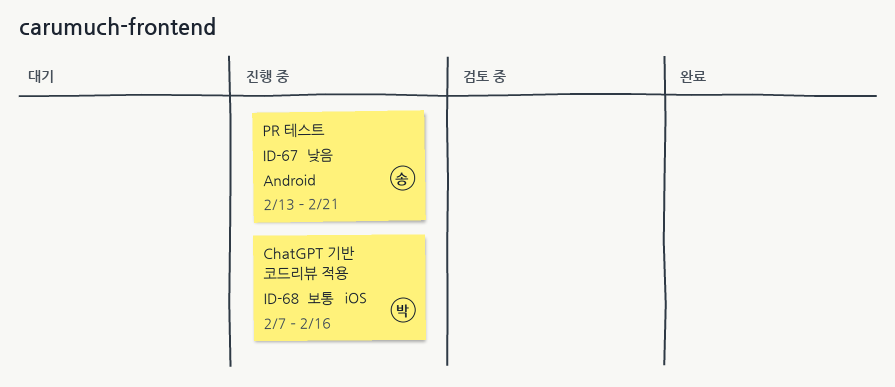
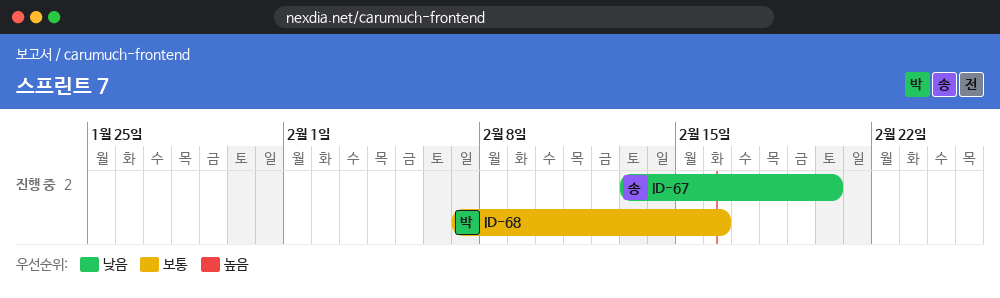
ID-67, due: Feb 21 -> Feb 20

